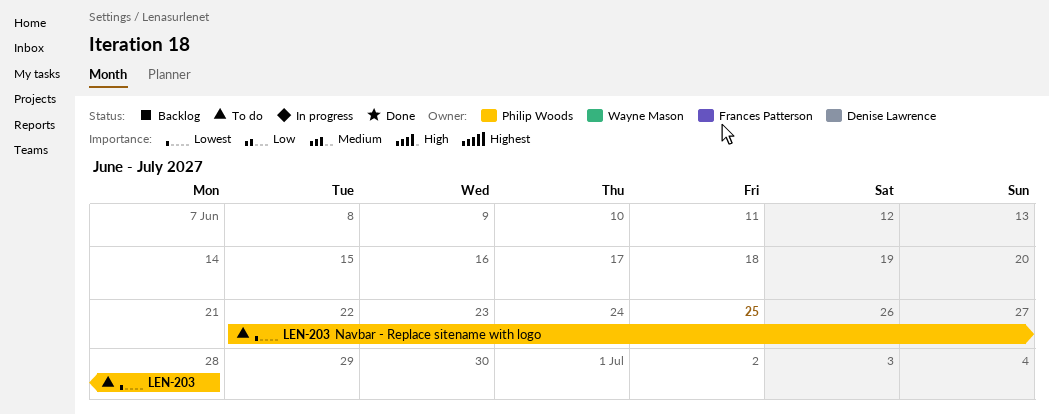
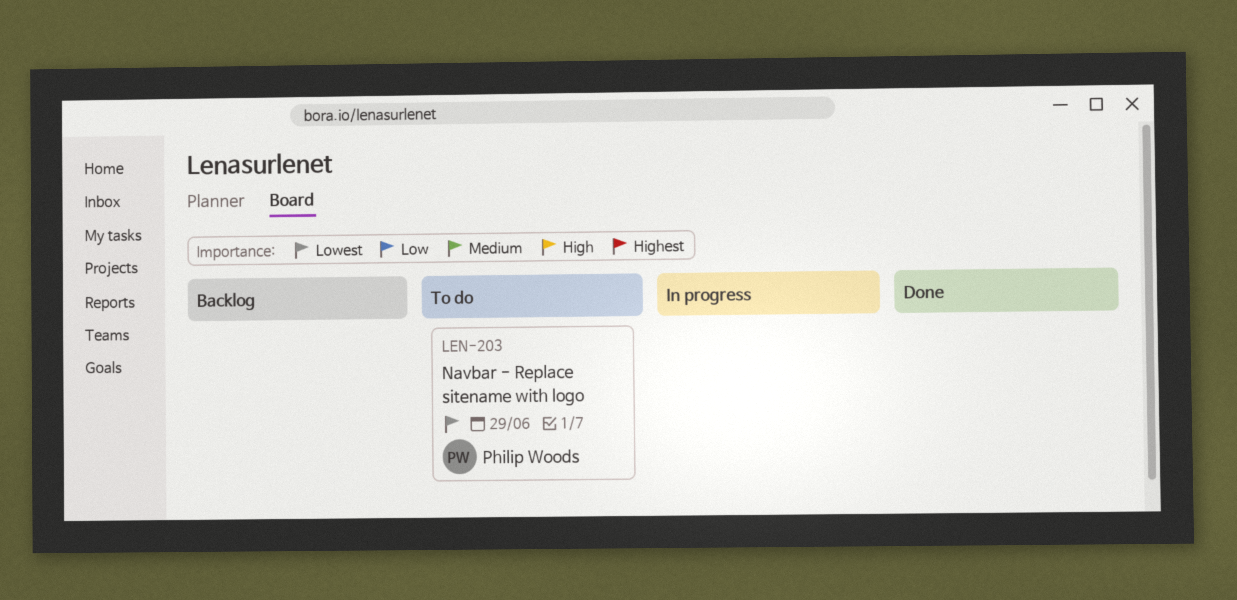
LEN-203, due: Jun 28 -> Jun 29

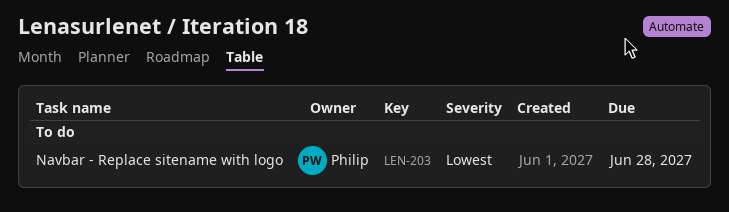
LEN-203, due: Jun 29 -> Jun 28

